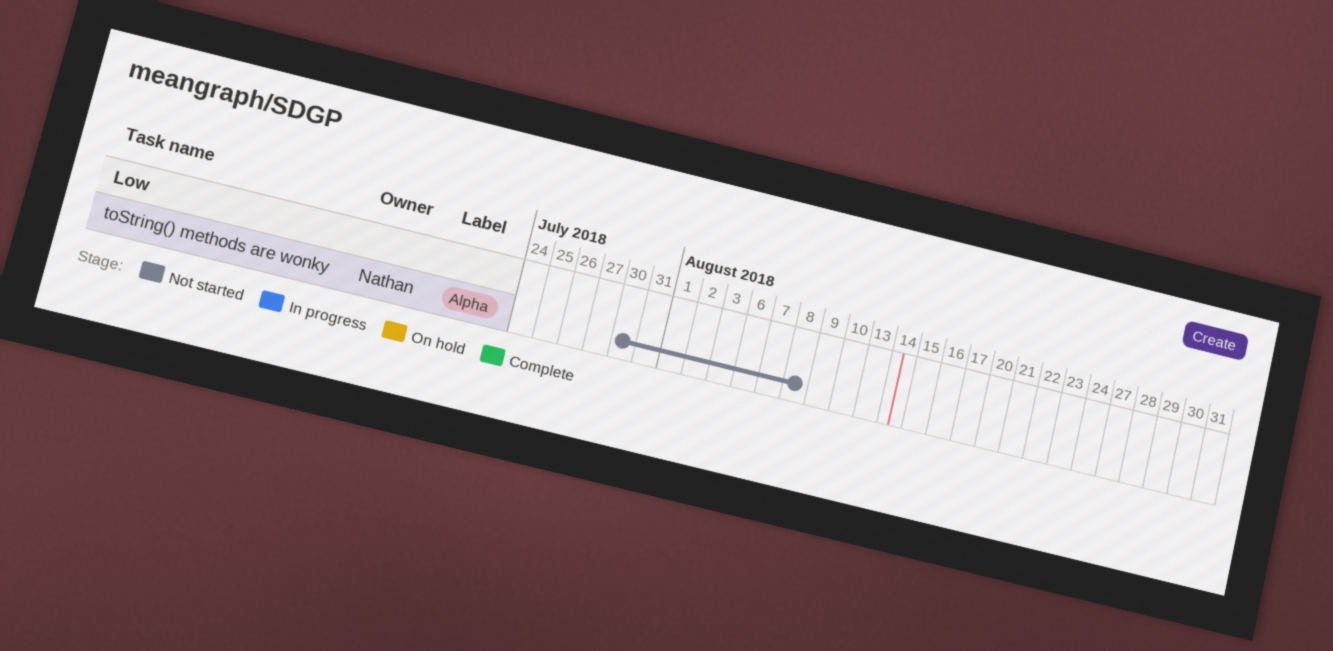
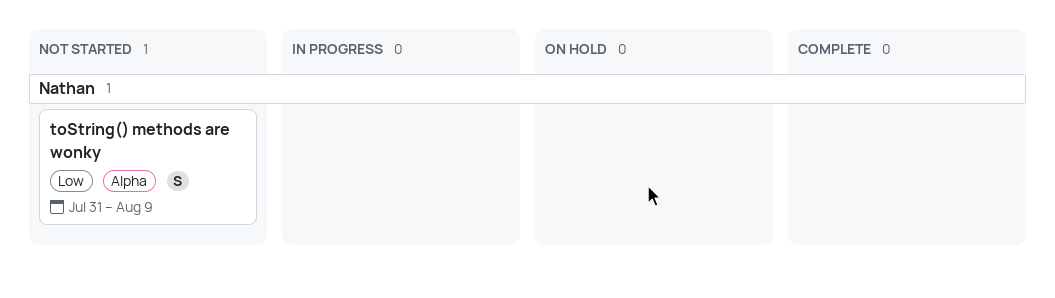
toString() methods are wonky, start: Jul 30 -> Jul 31
toString() methods are wonky, due: Aug 8 -> Aug 9

